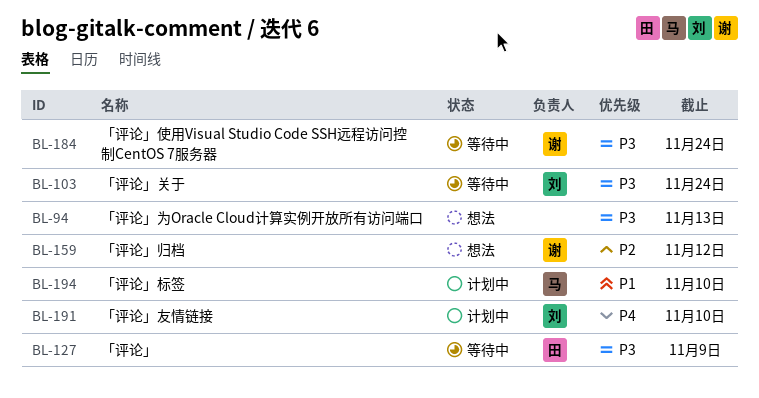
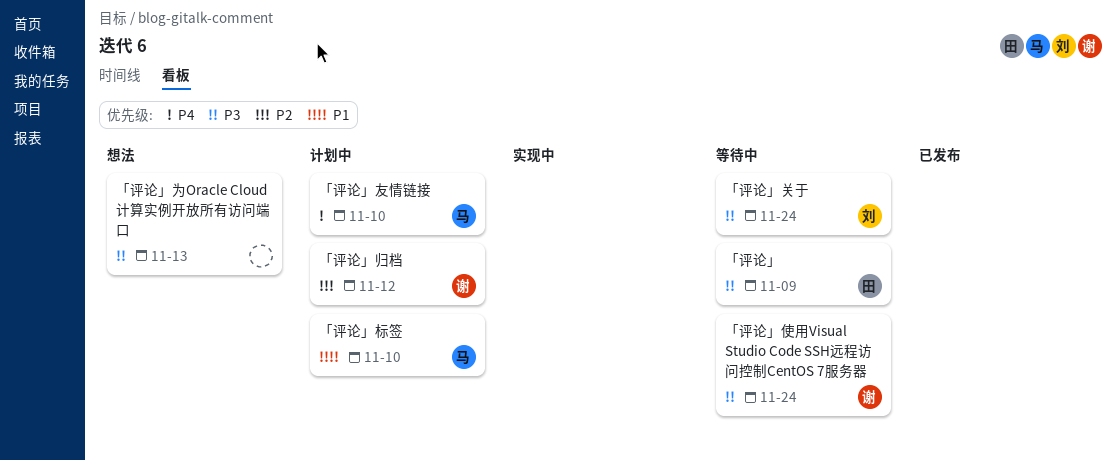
「评论」友情链接, owner: 刘 -> 马
「评论」归档, status: 想法 -> 计划中

